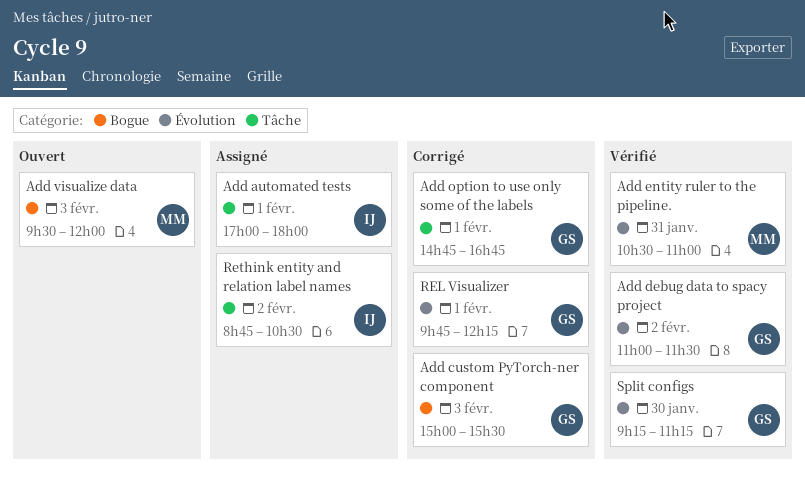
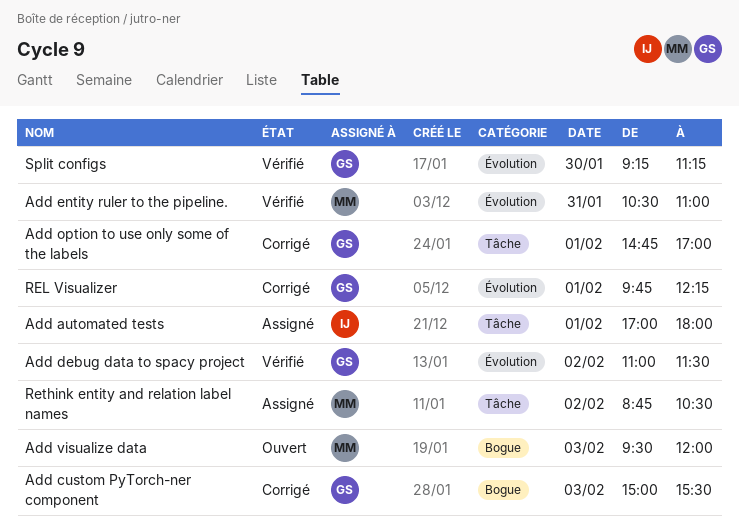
Add option to use only some of the labels, ends: 16:45 -> 17:00
Rethink entity and relation label names, owner: IJ -> MM

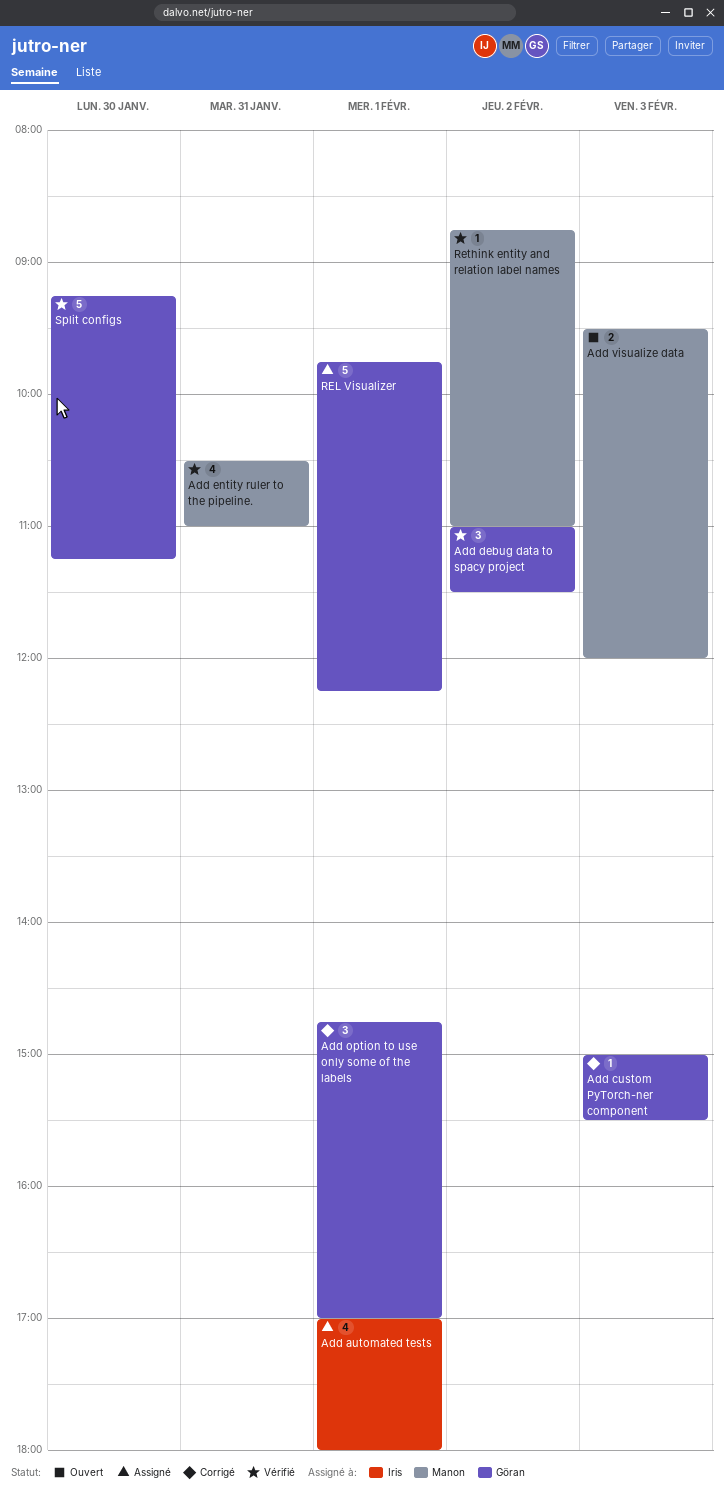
REL Visualizer, status: Corrigé -> Assigné
Rethink entity and relation label names, status: Assigné -> Vérifié
Rethink entity and relation label names, ends: 10:30 -> 11:00

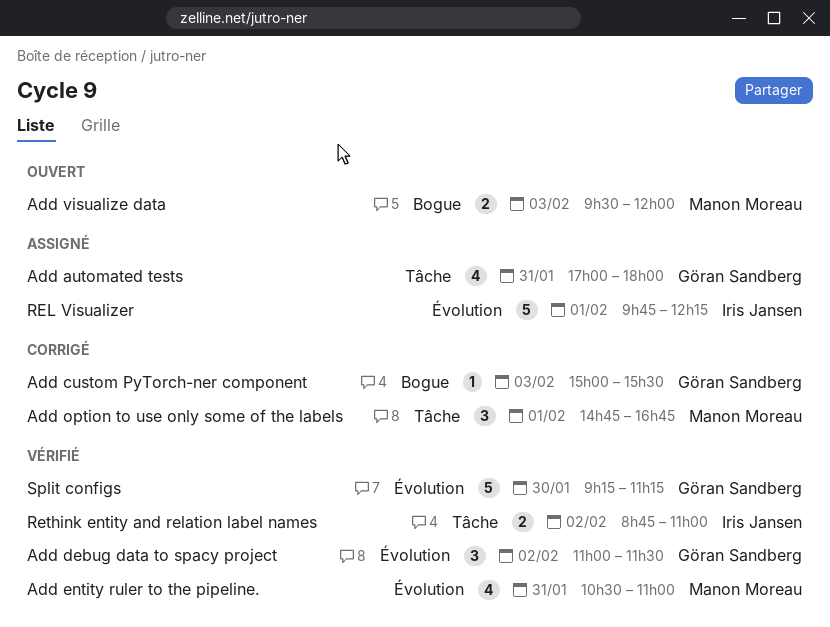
Add automated tests, owner: Iris Jansen -> Göran Sandberg
Add automated tests, day: Feb 1 -> Jan 31
Add option to use only some of the labels, owner: Göran Sandberg -> Manon Moreau
Add option to use only some of the labels, ends: 17:00 -> 16:45
REL Visualizer, owner: Göran Sandberg -> Iris Jansen
Rethink entity and relation label names, owner: Manon Moreau -> Iris Jansen
Rethink entity and relation label names, estimate: 1 -> 2

